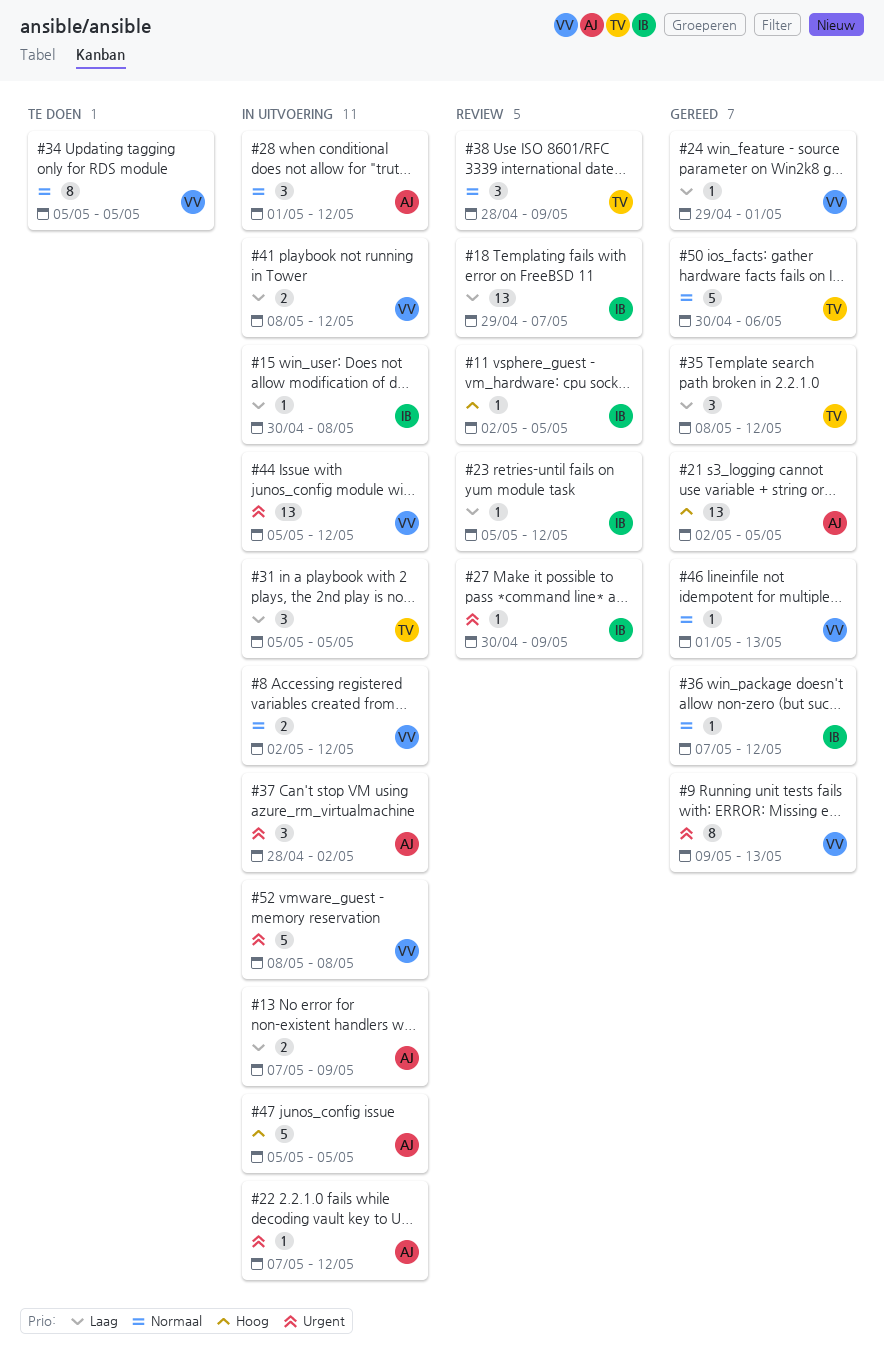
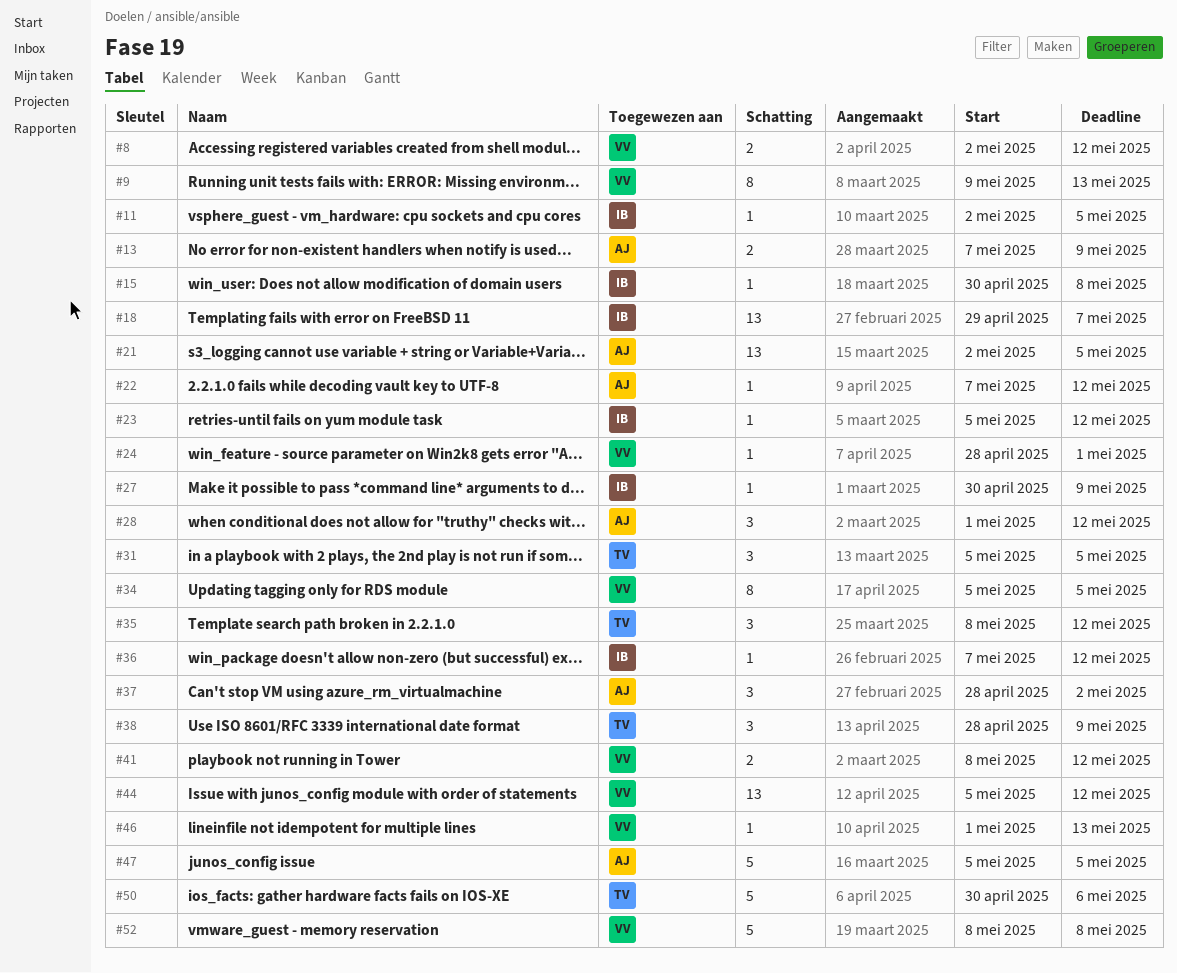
#24, start: Apr 29 -> Apr 28

